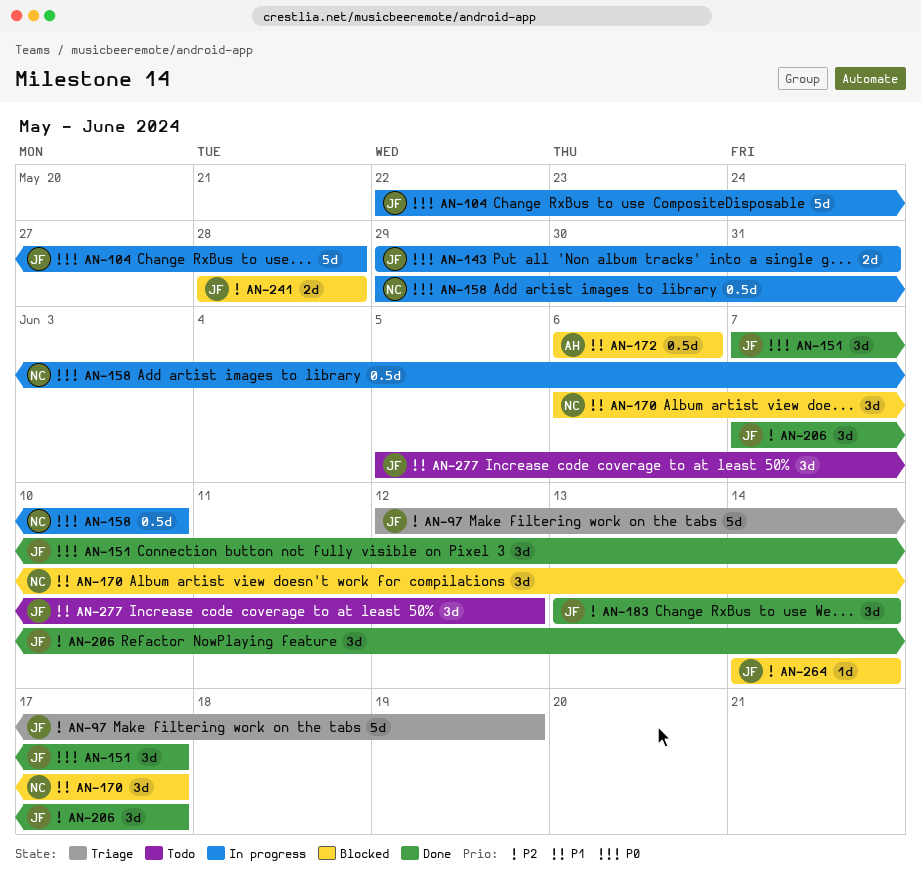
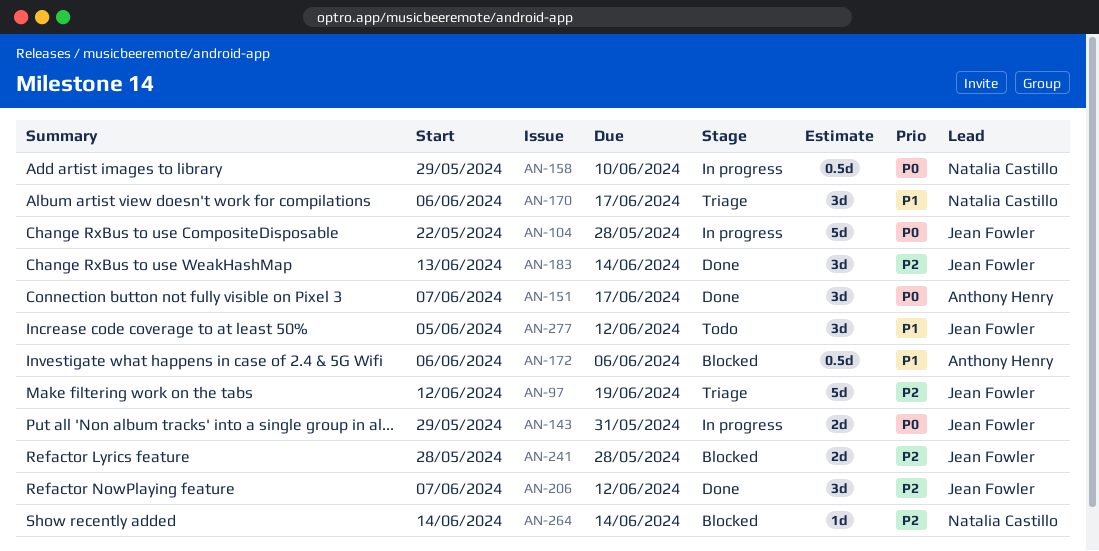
AN-151, owner: Jean Fowler -> Anthony Henry
AN-170, status: Blocked -> Triage
AN-206, due: Jun 17 -> Jun 12
AN-264, owner: Jean Fowler -> Natalia Castillo

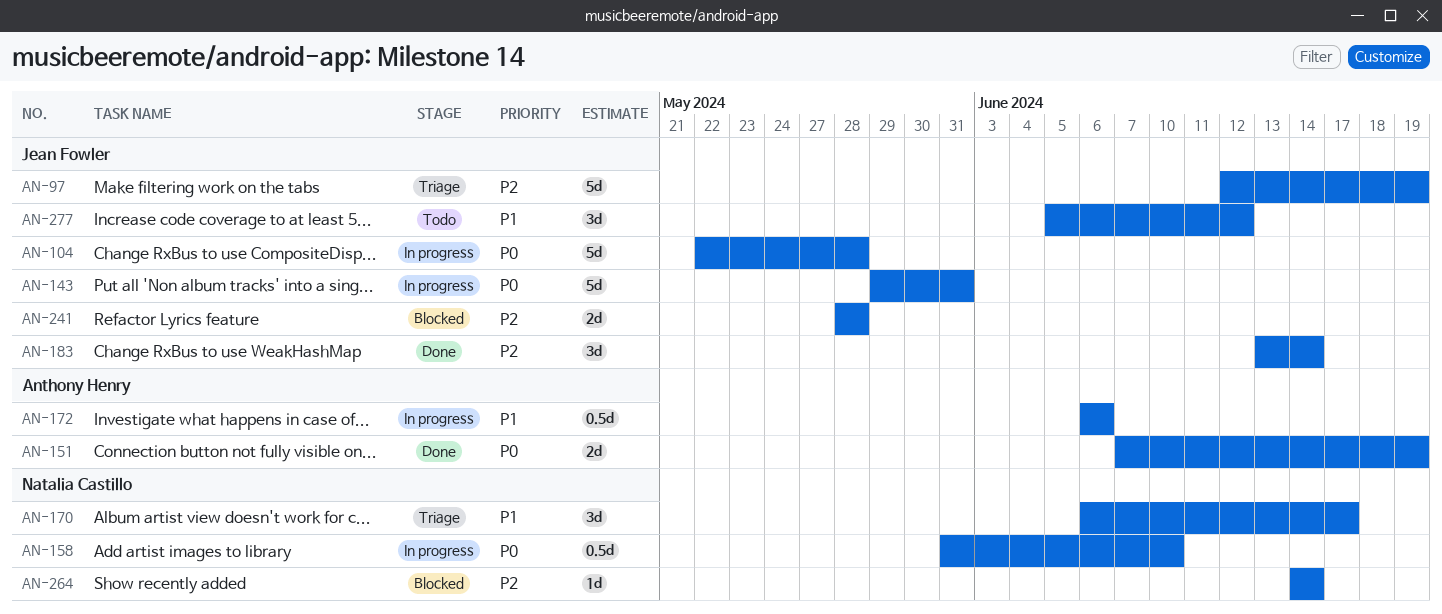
AN-143, estimate: 2d -> 5d
AN-151, estimate: 3d -> 2d
AN-151, due: Jun 17 -> Jun 19
AN-158, start: May 29 -> May 31
AN-172, status: Blocked -> In progress
AN-206: present -> none

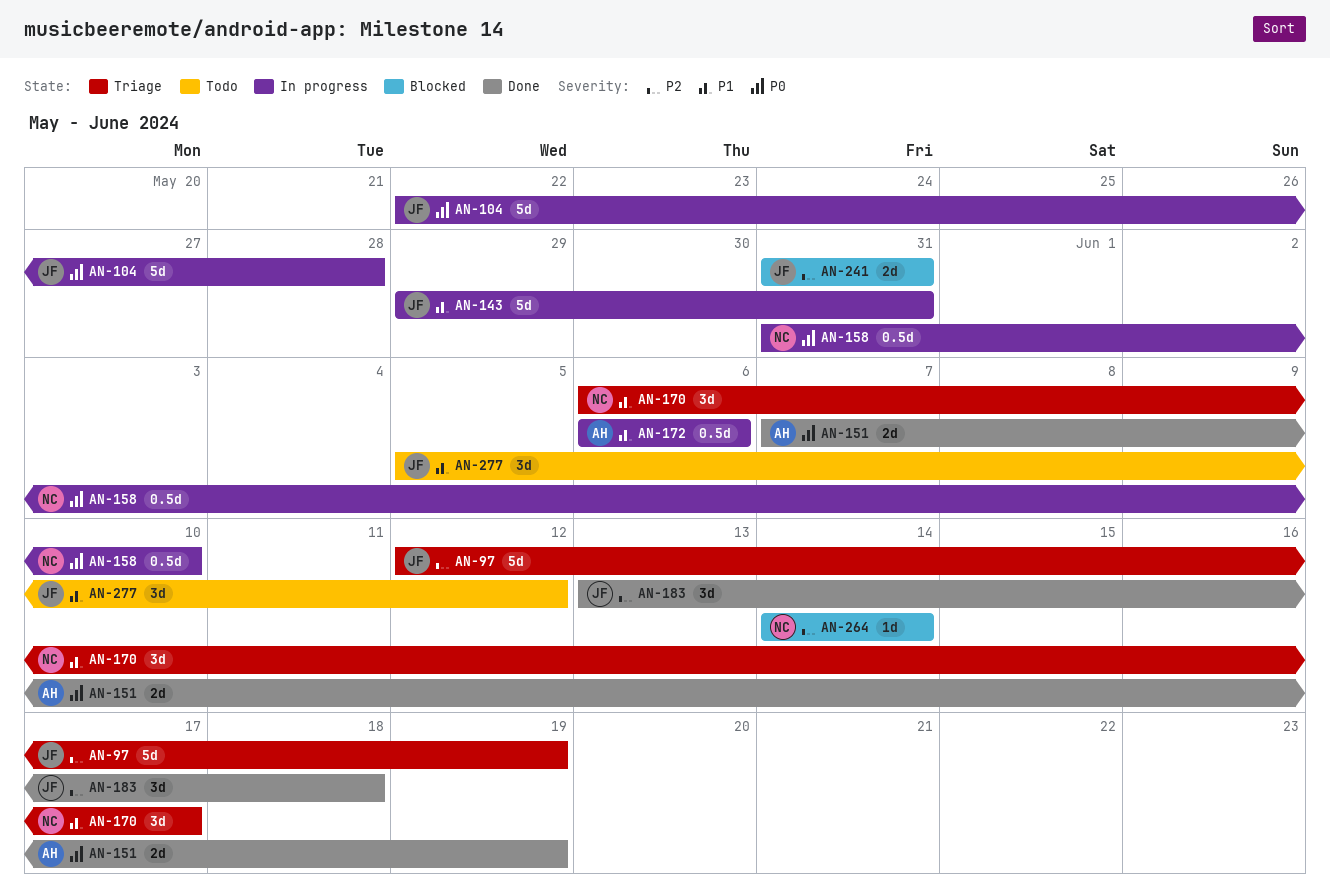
AN-143, priority: P0 -> P1
AN-183, due: Jun 14 -> Jun 18
AN-241, start: May 28 -> May 31
AN-241, due: May 28 -> May 31

